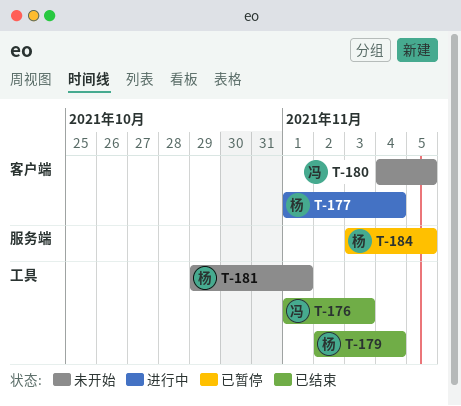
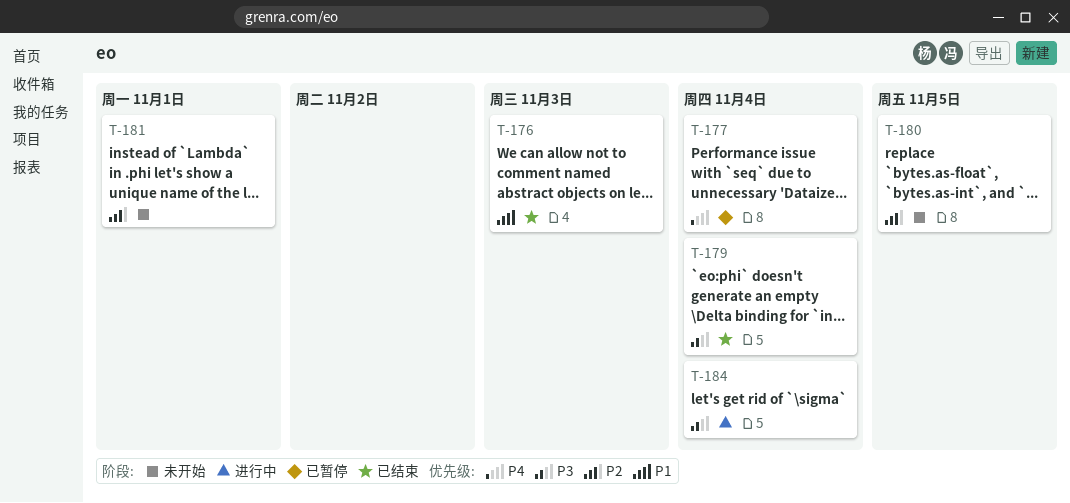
T-177, status: 进行中 -> 已暂停
T-184, status: 已暂停 -> 进行中
T-184, due: Nov 5 -> Nov 4

